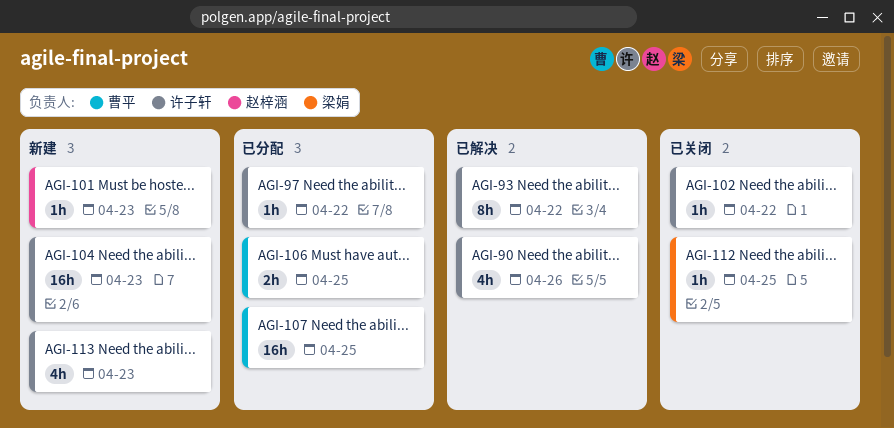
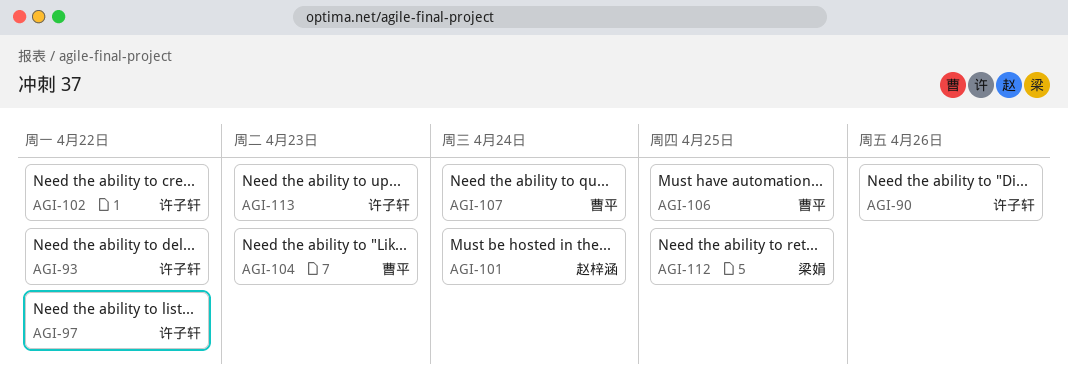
AGI-101, due: Apr 23 -> Apr 24
AGI-104, owner: 许子轩 -> 曹平
AGI-107, due: Apr 25 -> Apr 24

